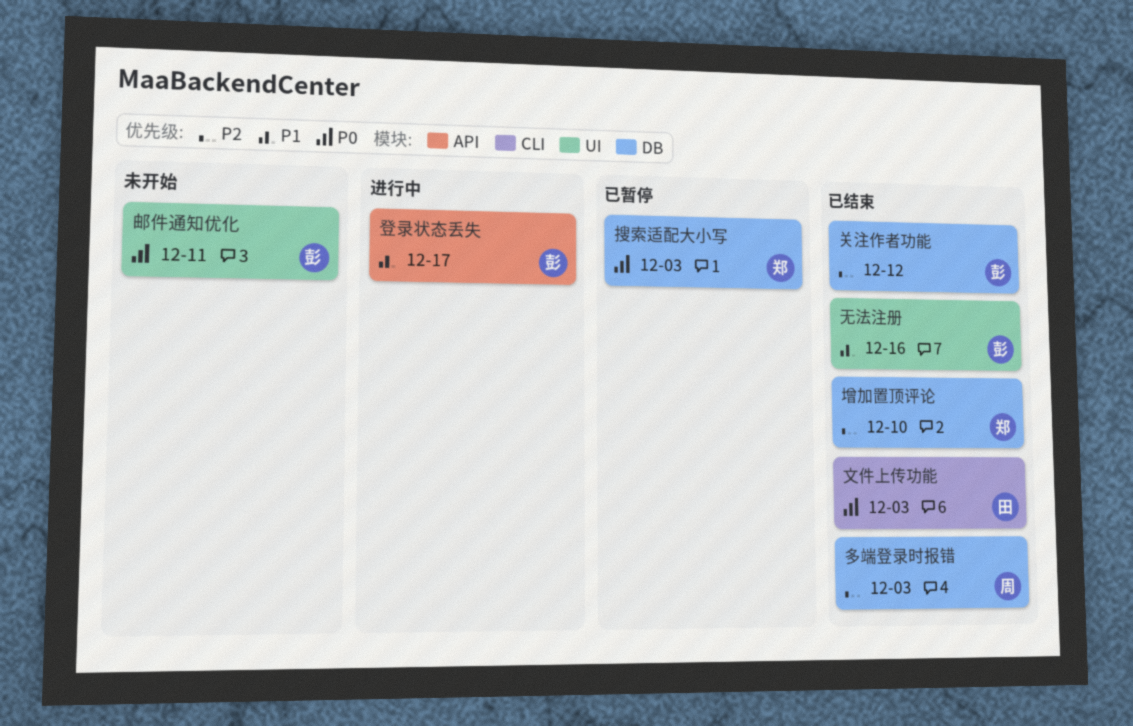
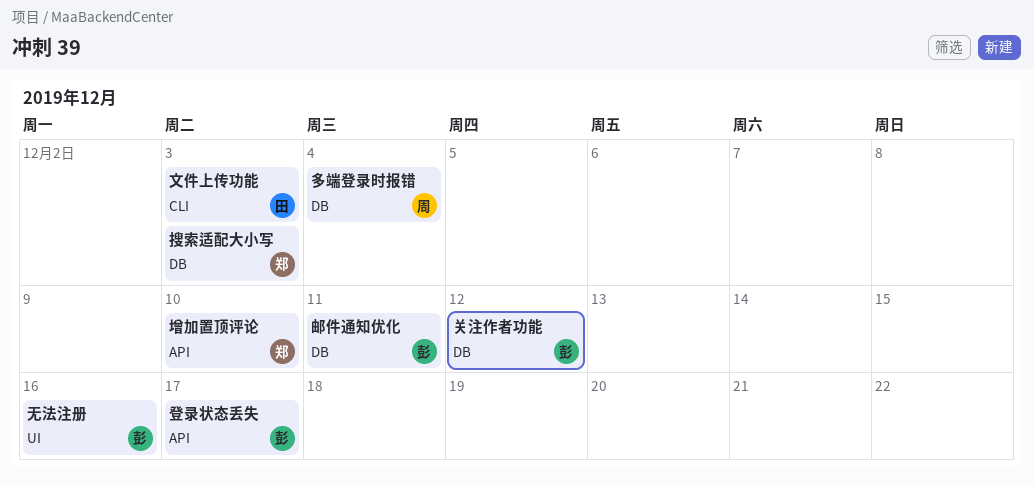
增加置顶评论, label: DB -> API
多端登录时报错, due: Dec 3 -> Dec 4
邮件通知优化, label: UI -> DB

